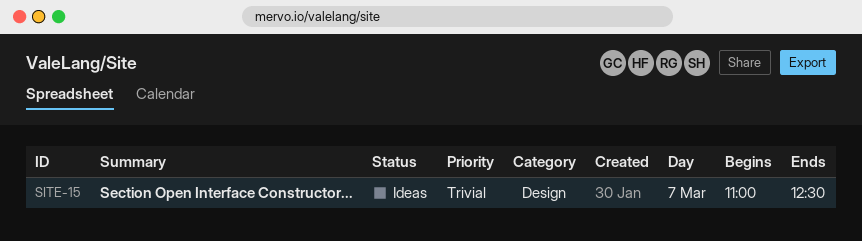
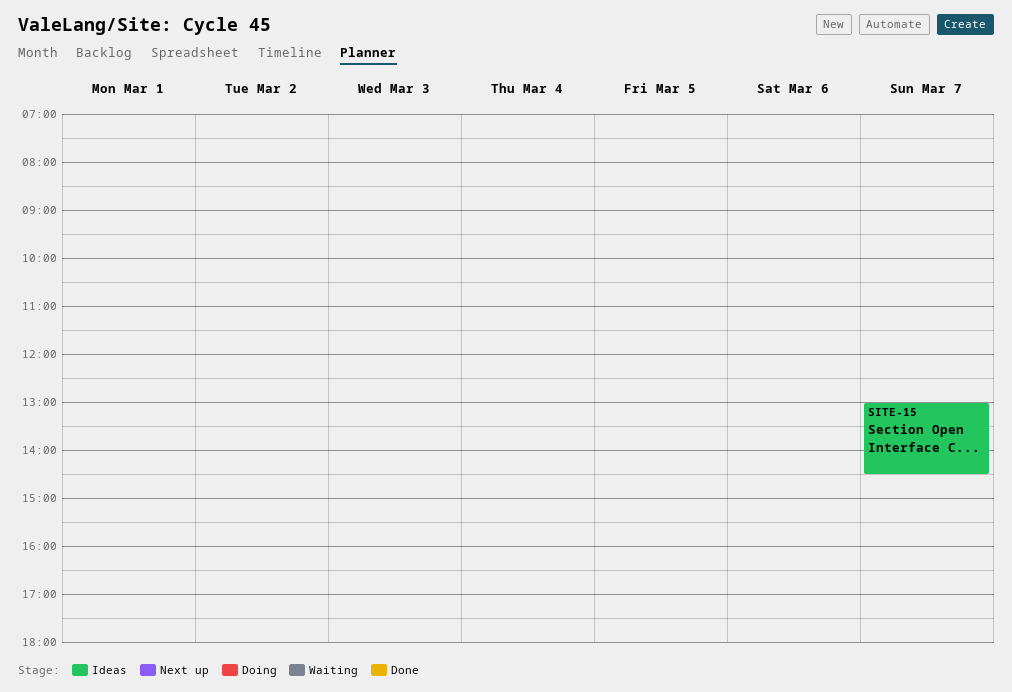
SITE-15, begins: 11:00 -> 13:00
SITE-15, ends: 12:30 -> 14:30

